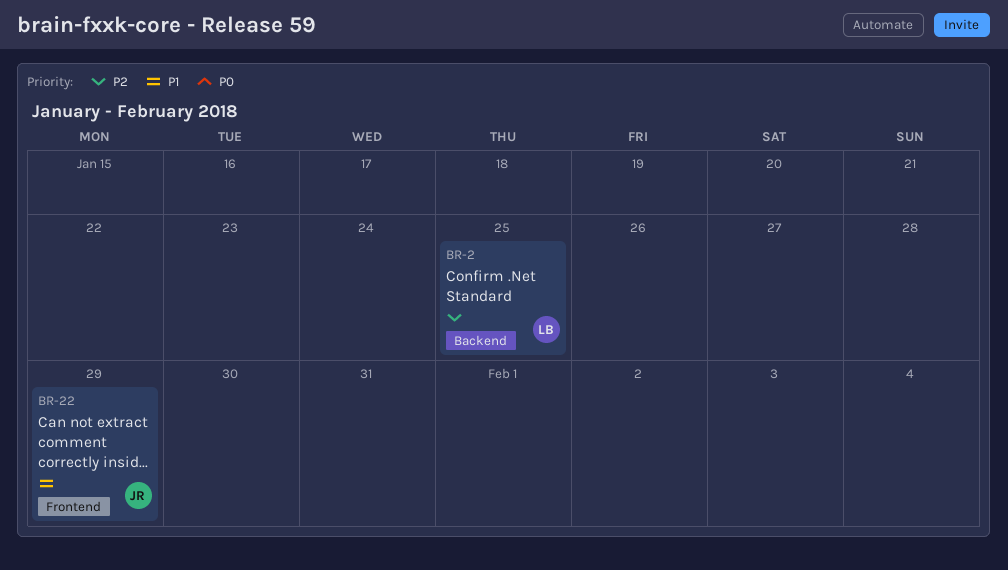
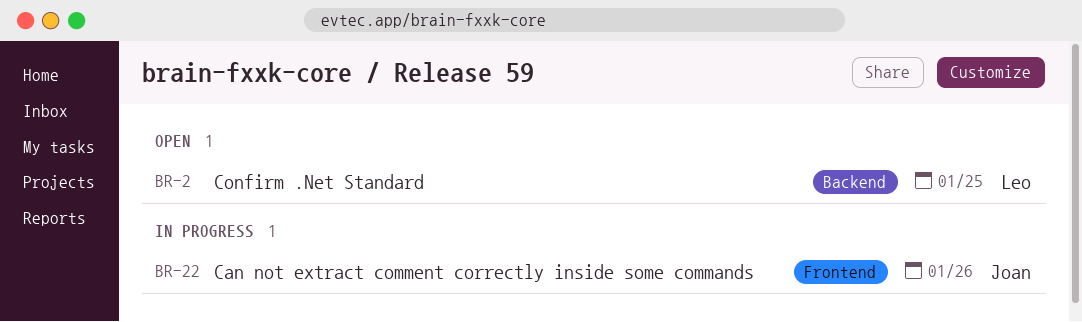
BR-22, due: Jan 29 -> Jan 26

